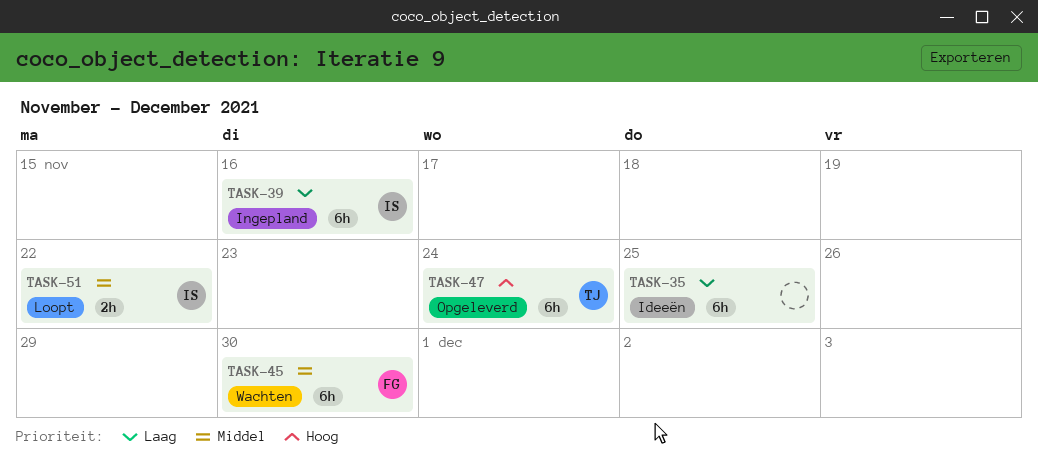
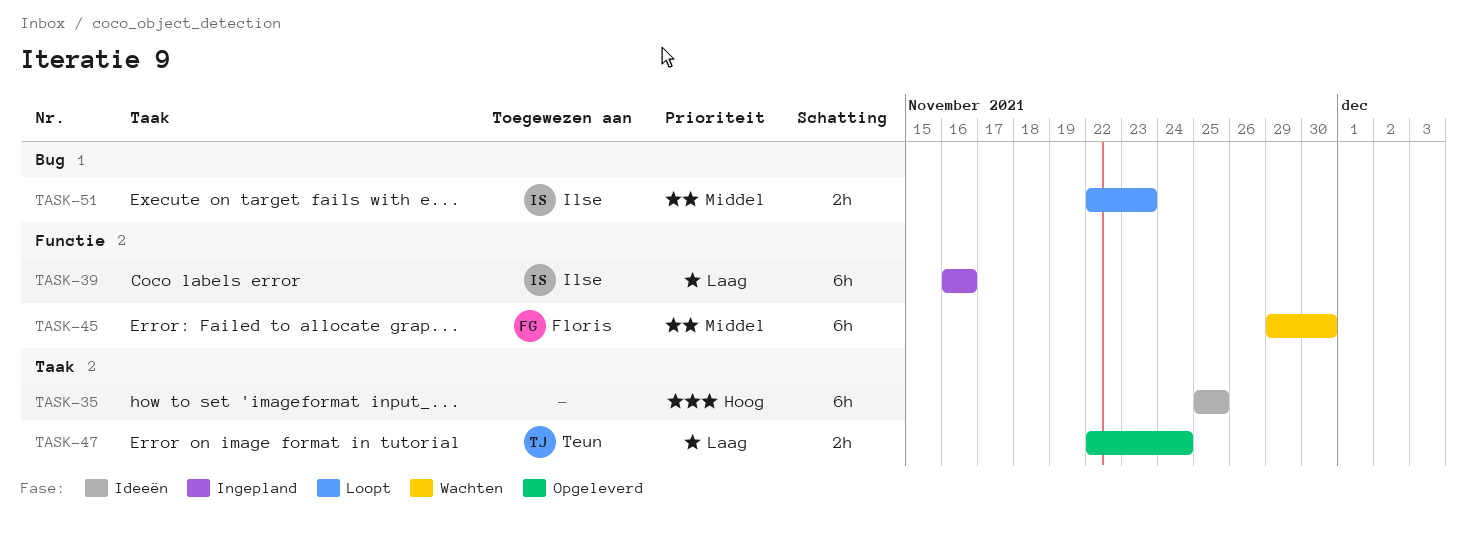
TASK-35, priority: Laag -> Hoog
TASK-47, priority: Hoog -> Laag
TASK-47, estimate: 6h -> 2h
TASK-51, due: Nov 22 -> Nov 23

